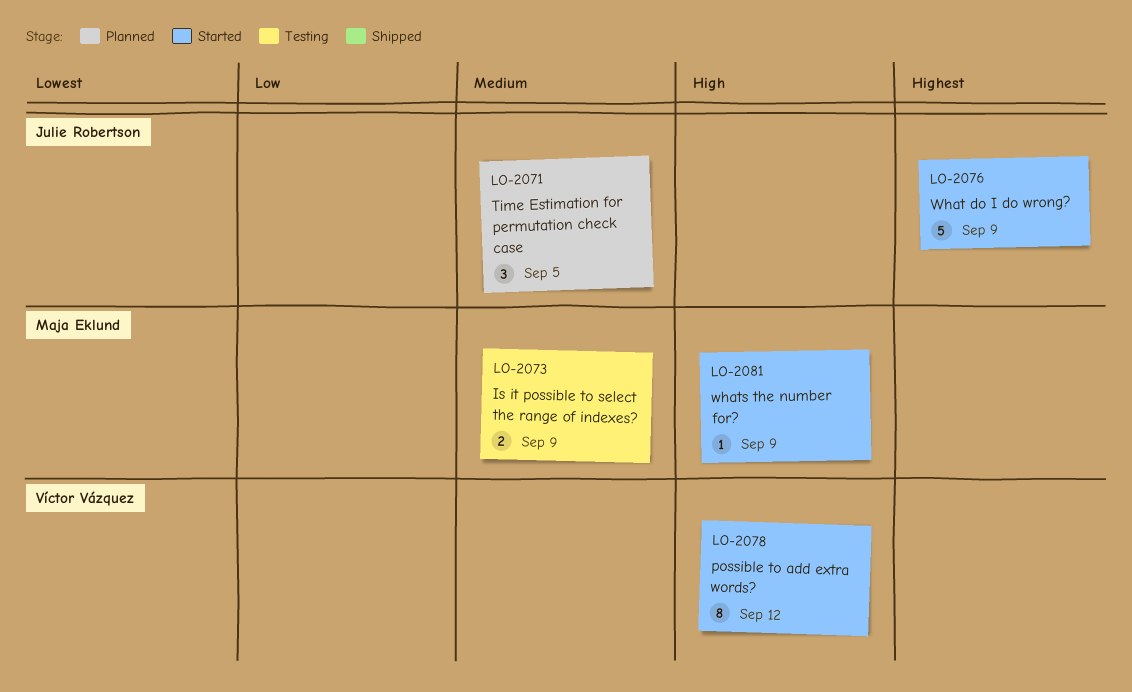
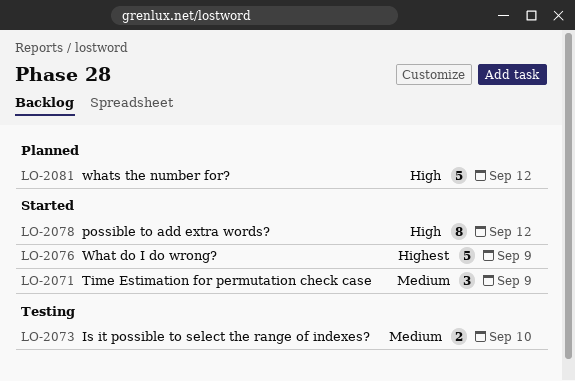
LO-2071, status: Planned -> Started
LO-2071, due: Sep 5 -> Sep 9
LO-2073, due: Sep 9 -> Sep 10
LO-2081, status: Started -> Planned
LO-2081, estimate: 1 -> 5
LO-2081, due: Sep 9 -> Sep 12

